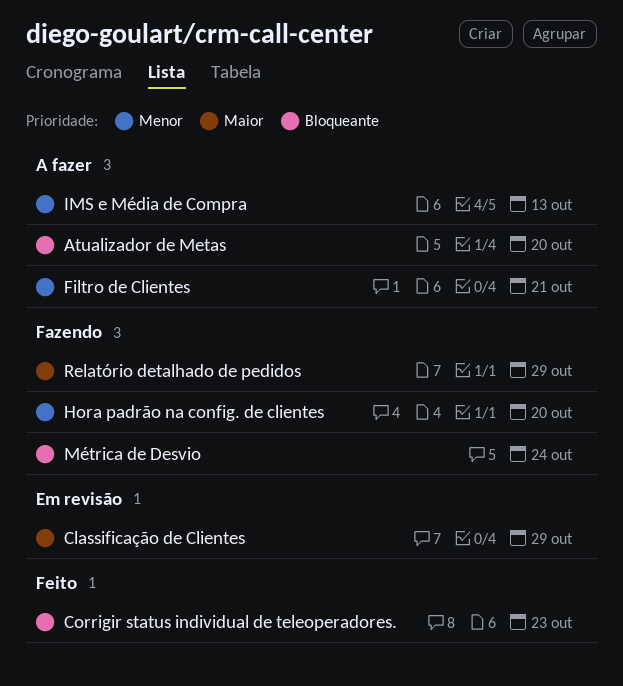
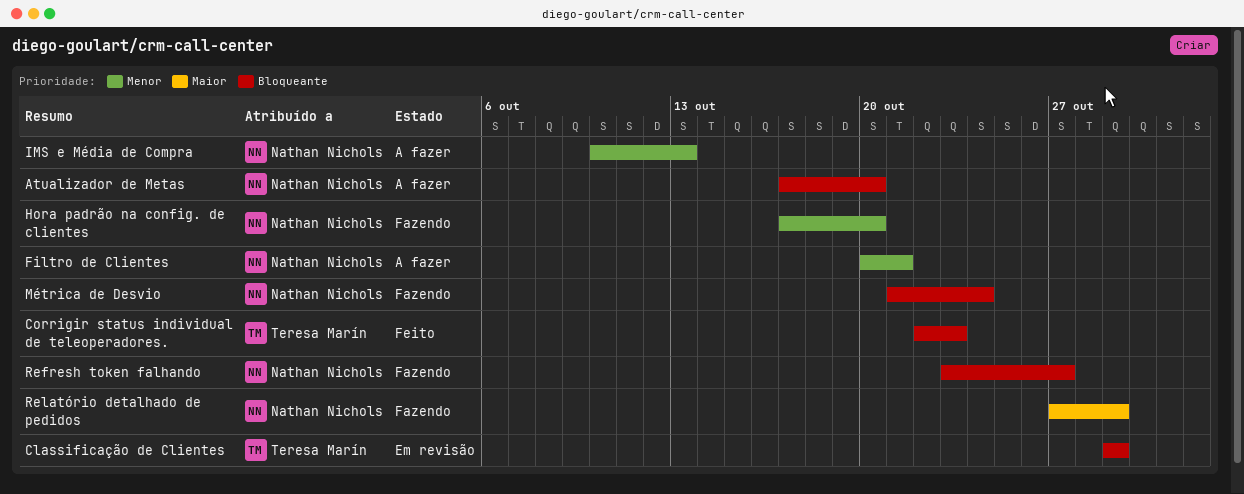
Classificação de Clientes, priority: Maior -> Bloqueante
Refresh token falhando: none -> present

